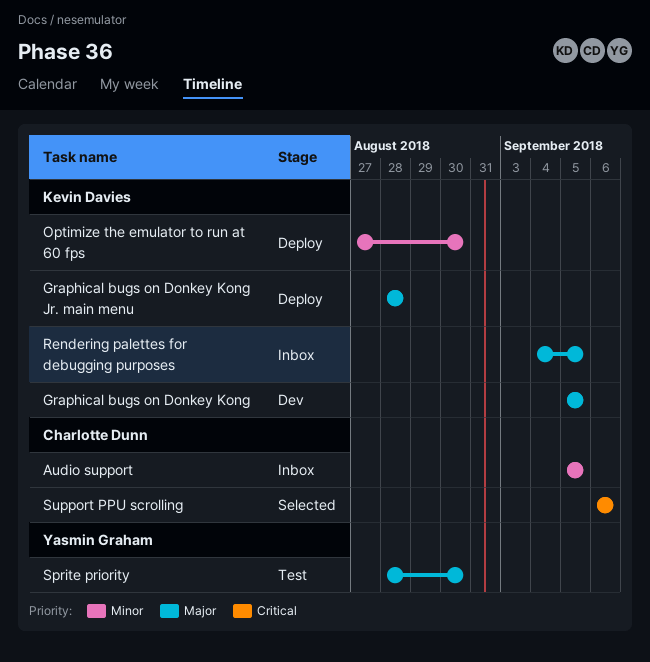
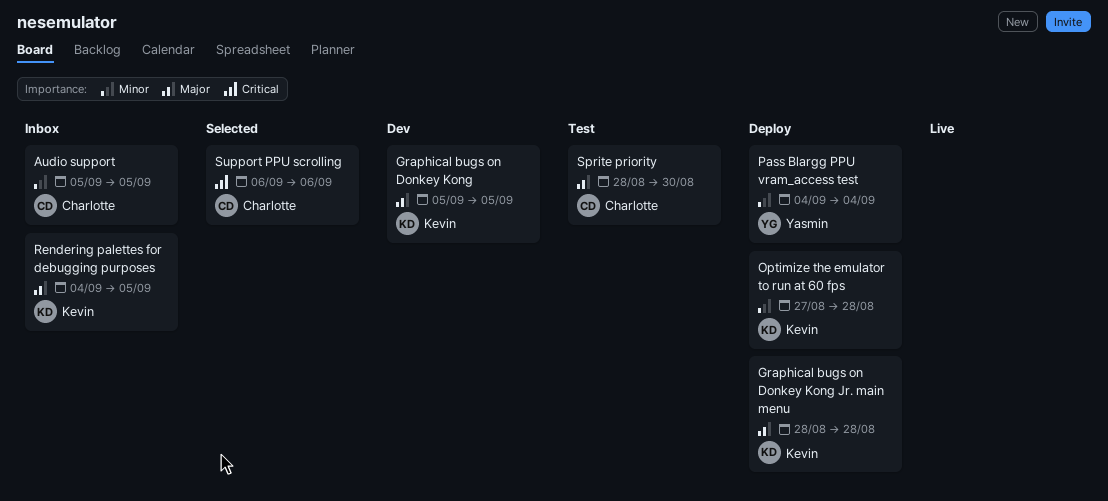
Optimize the emulator to run at 60 fps, due: Aug 30 -> Aug 28
Pass Blargg PPU vram_access test: none -> present
Sprite priority, owner: Yasmin Graham -> Charlotte Dunn

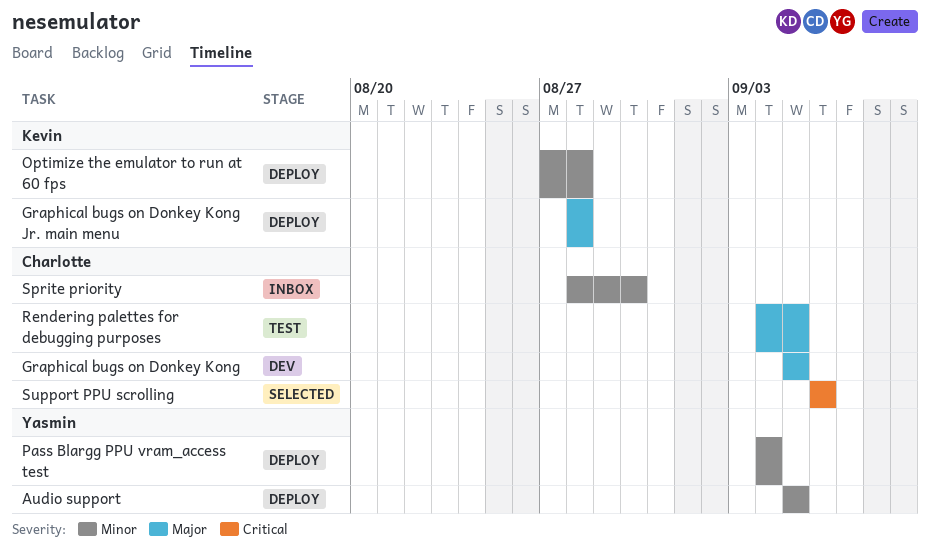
Audio support, status: Inbox -> Deploy
Audio support, owner: Charlotte -> Yasmin
Graphical bugs on Donkey Kong, owner: Kevin -> Charlotte
Rendering palettes for debugging purposes, status: Inbox -> Test
Rendering palettes for debugging purposes, owner: Kevin -> Charlotte
Sprite priority, status: Test -> Inbox
Sprite priority, priority: Major -> Minor

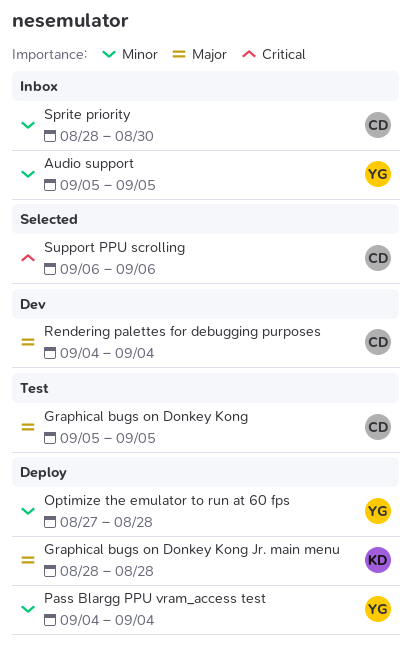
Audio support, status: Deploy -> Inbox
Graphical bugs on Donkey Kong, status: Dev -> Test
Optimize the emulator to run at 60 fps, owner: Kevin -> Yasmin
Rendering palettes for debugging purposes, status: Test -> Dev
Rendering palettes for debugging purposes, due: Sep 5 -> Sep 4

